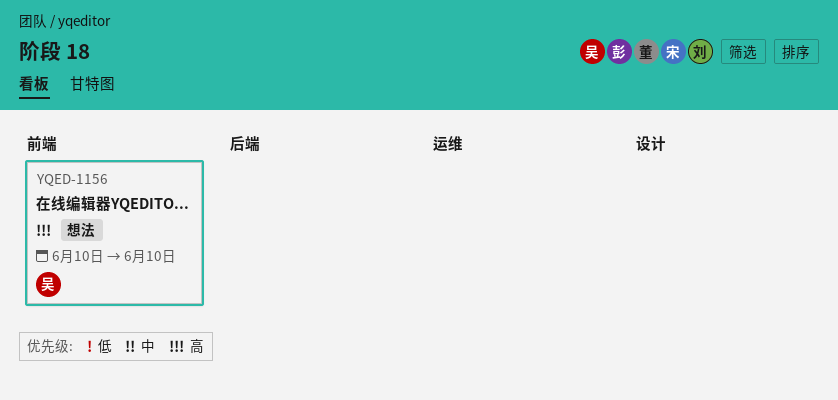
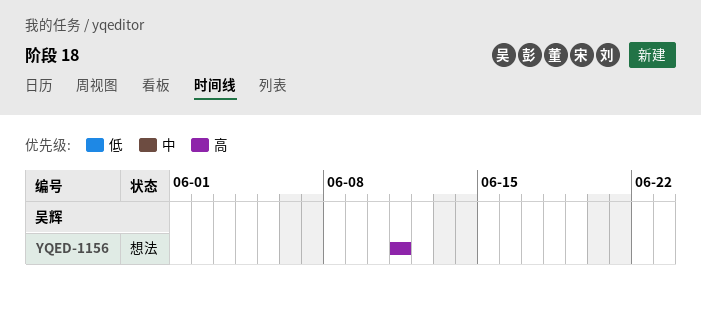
YQED-1156, start: Jun 10 -> Jun 11
YQED-1156, due: Jun 10 -> Jun 11

